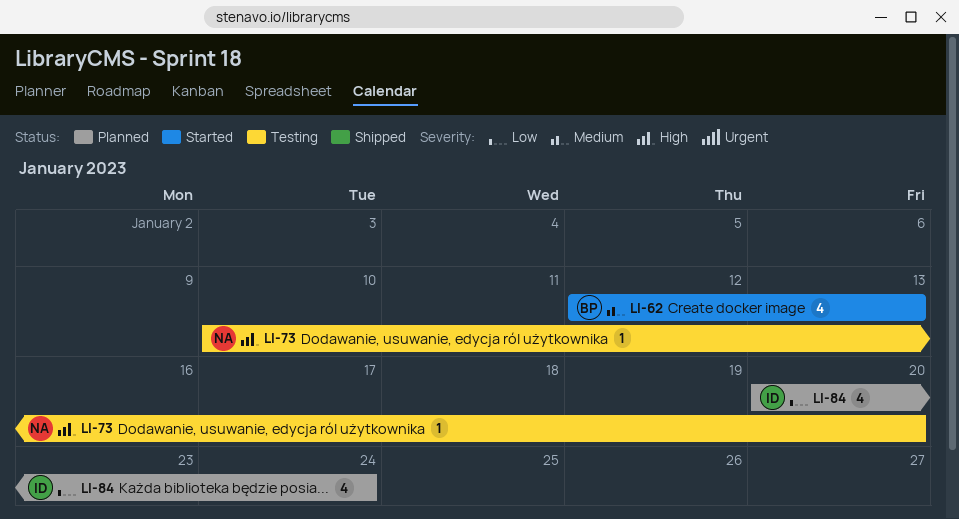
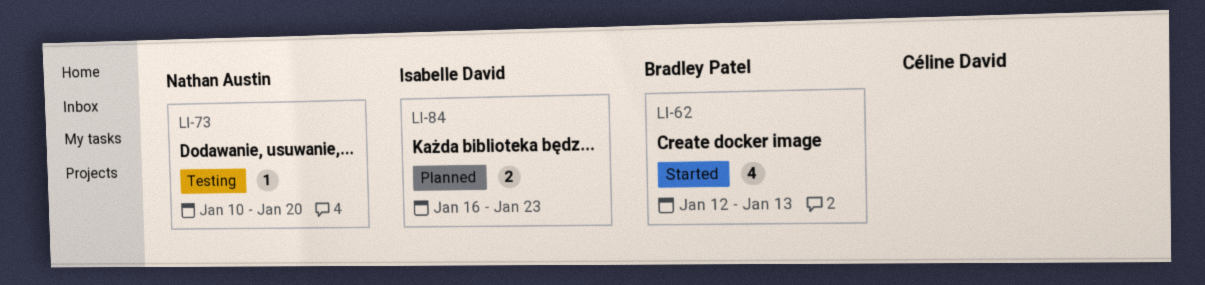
LI-84, estimate: 4 -> 2
LI-84, start: Jan 20 -> Jan 16
LI-84, due: Jan 24 -> Jan 23

